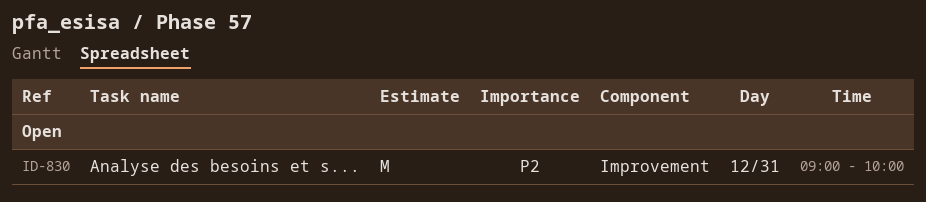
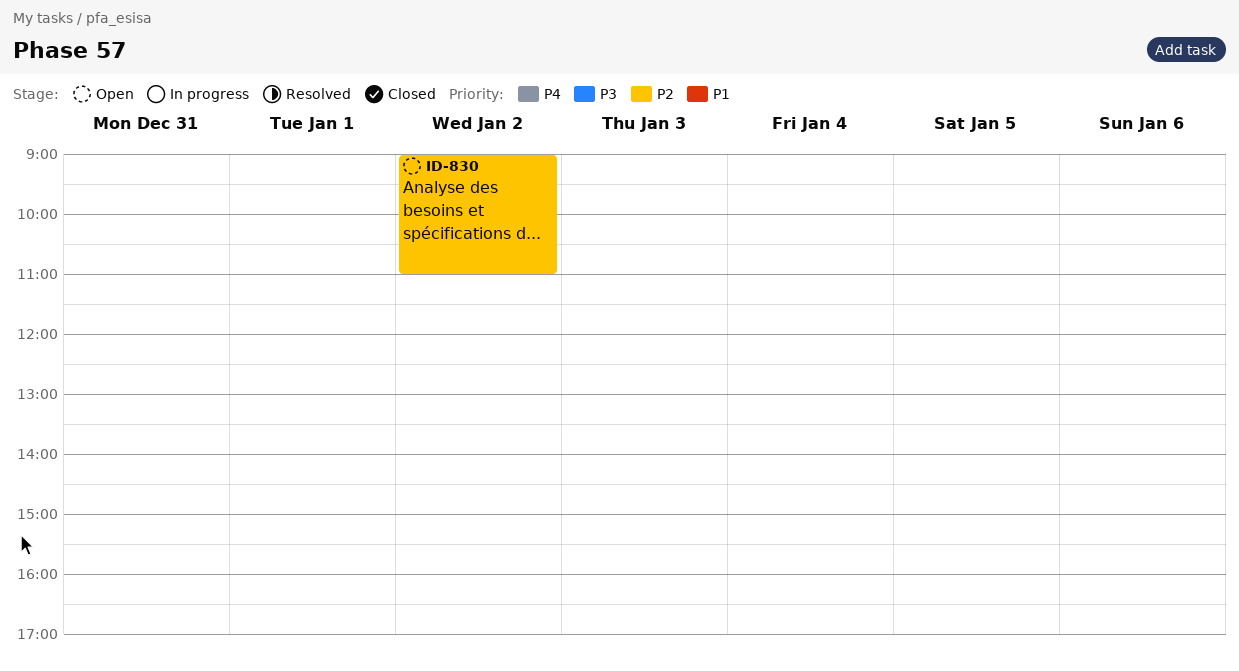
ID-830, day: Dec 31 -> Jan 2
ID-830, ends: 10:00 -> 11:00

